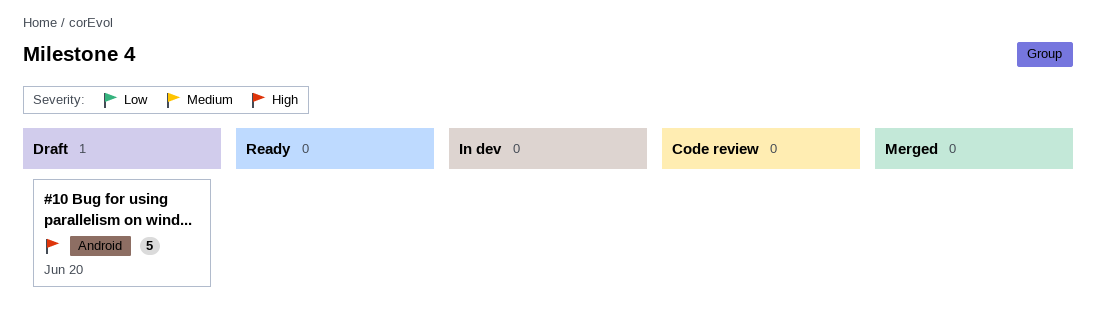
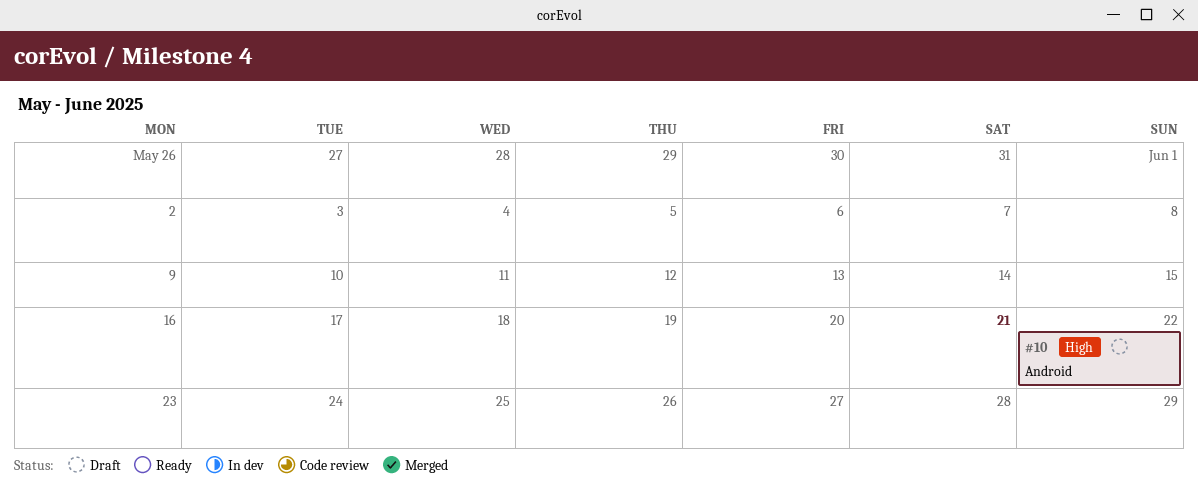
#10, due: Jun 20 -> Jun 22

